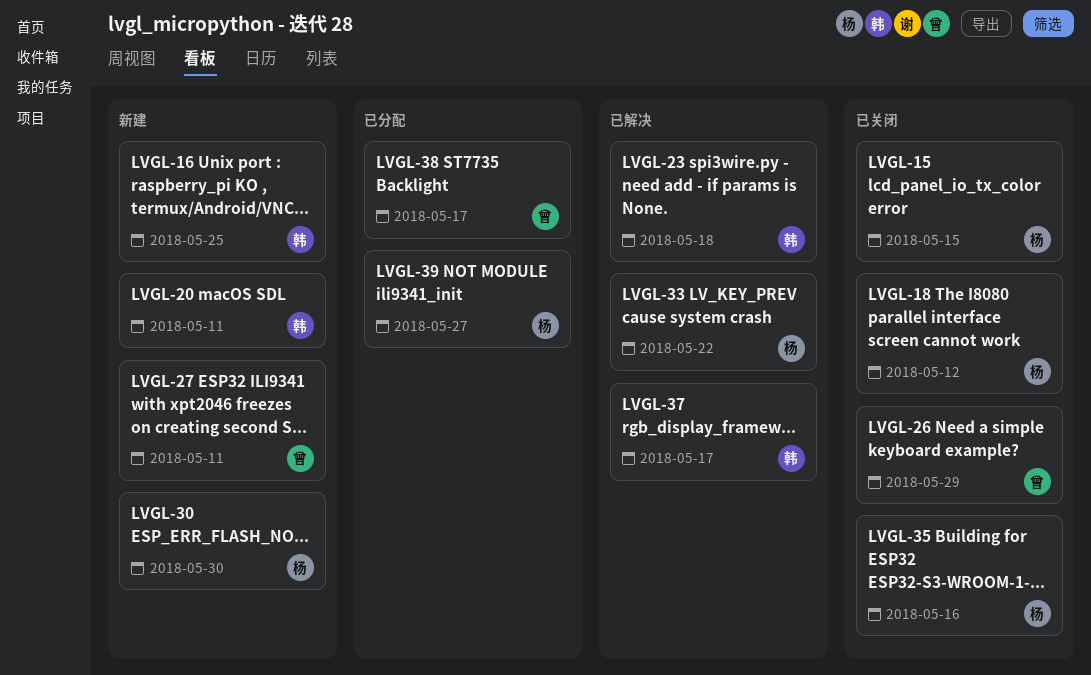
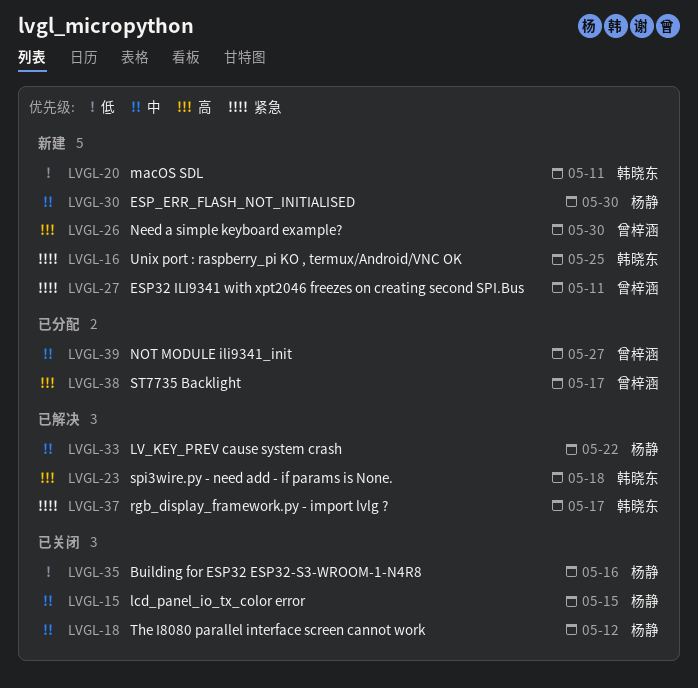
LVGL-26, status: 已关闭 -> 新建
LVGL-26, due: May 29 -> May 30
LVGL-39, owner: 杨静 -> 曾梓涵

